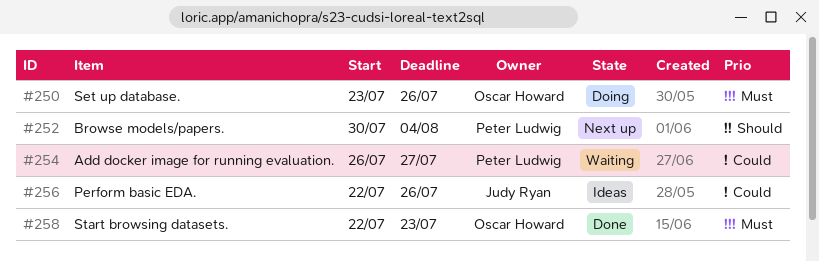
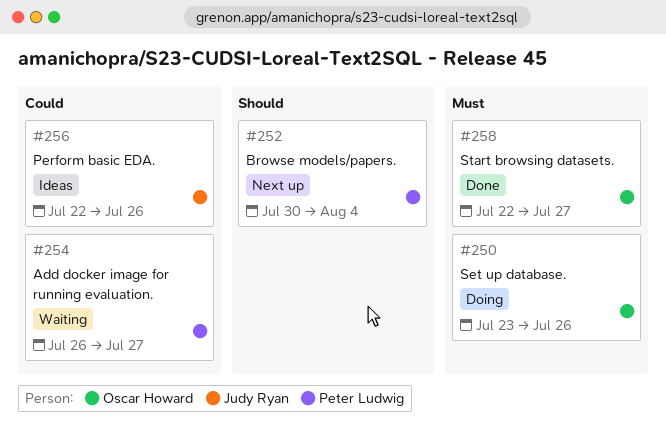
#258, due: Jul 23 -> Jul 27

